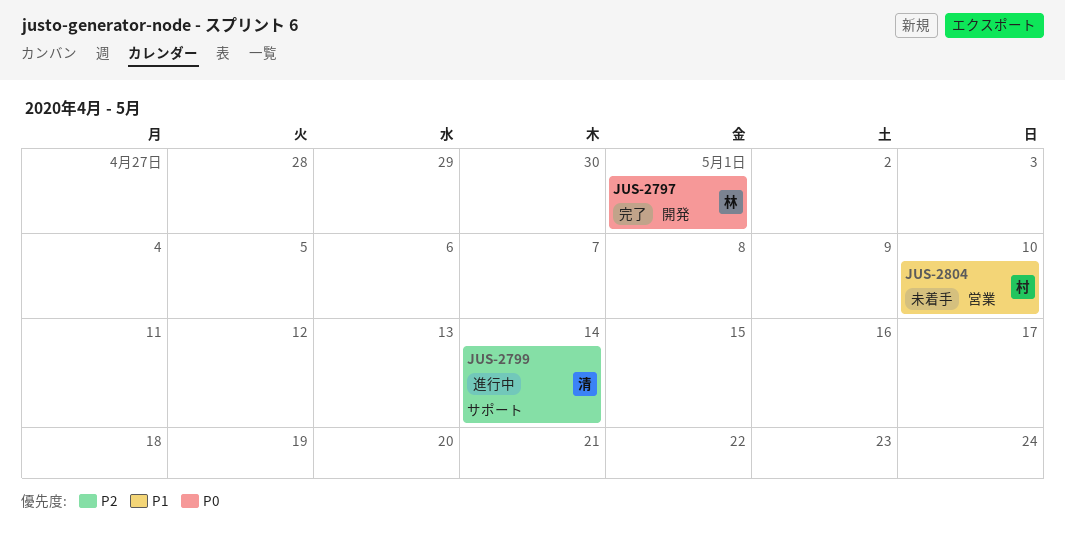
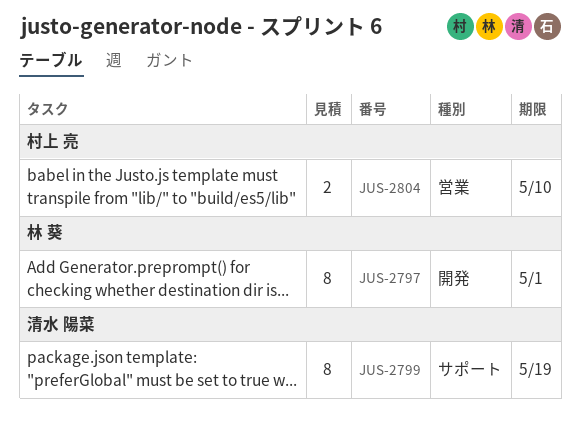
JUS-2799, due: May 14 -> May 19

